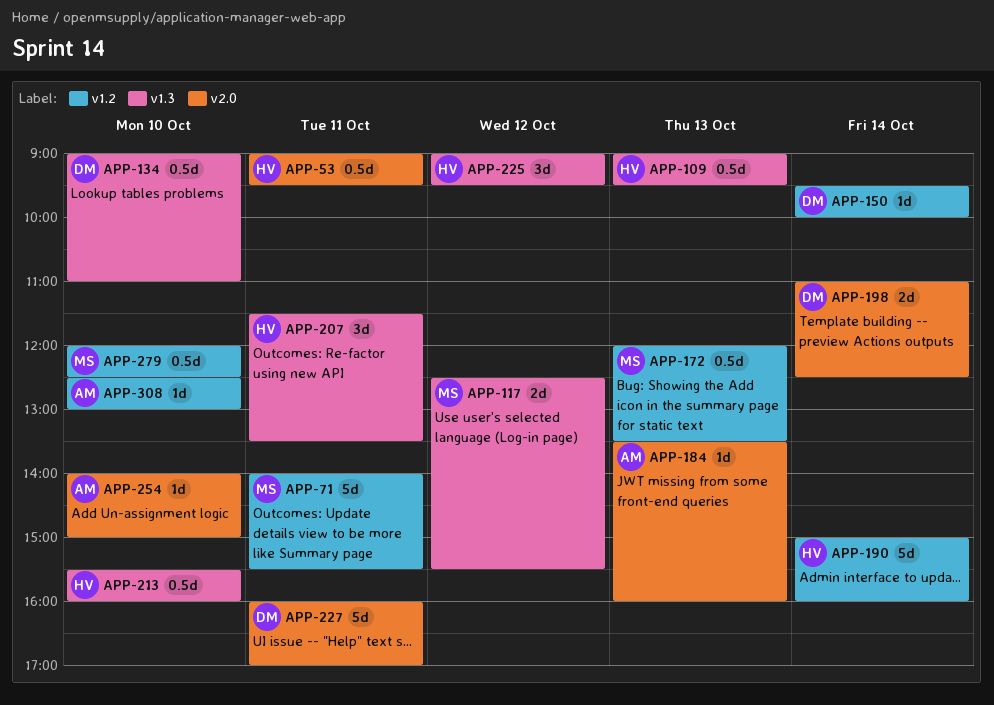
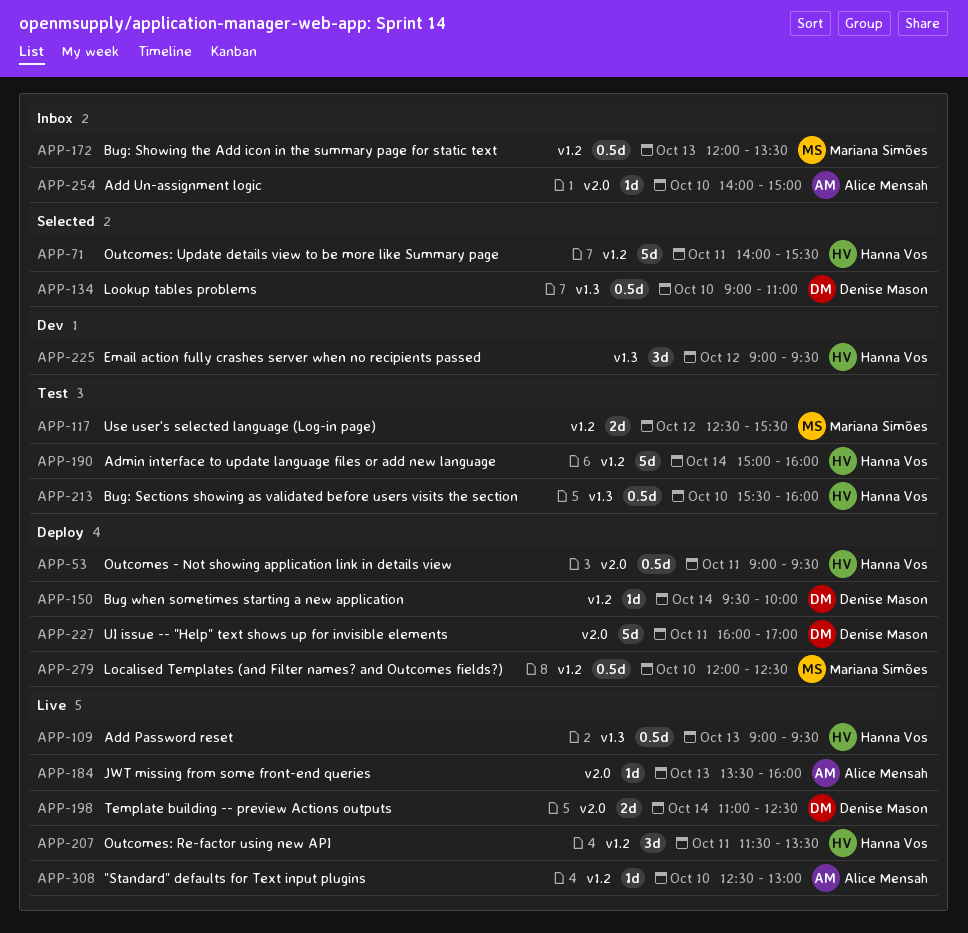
APP-71, owner: Mariana Simões -> Hanna Vos
APP-117, label: v1.3 -> v1.2
APP-207, label: v1.3 -> v1.2

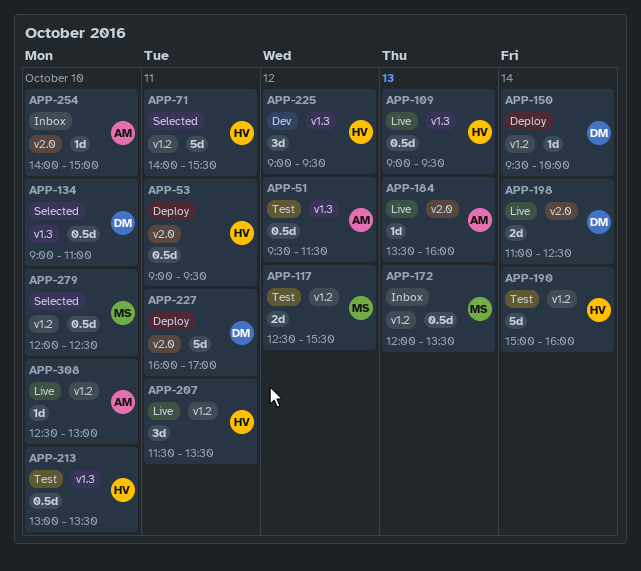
APP-51: none -> present
APP-213, begins: 15:30 -> 13:00
APP-213, ends: 16:00 -> 13:30
APP-279, status: Deploy -> Selected

